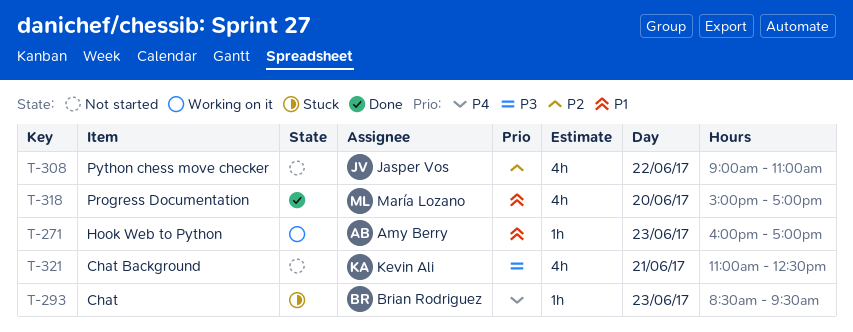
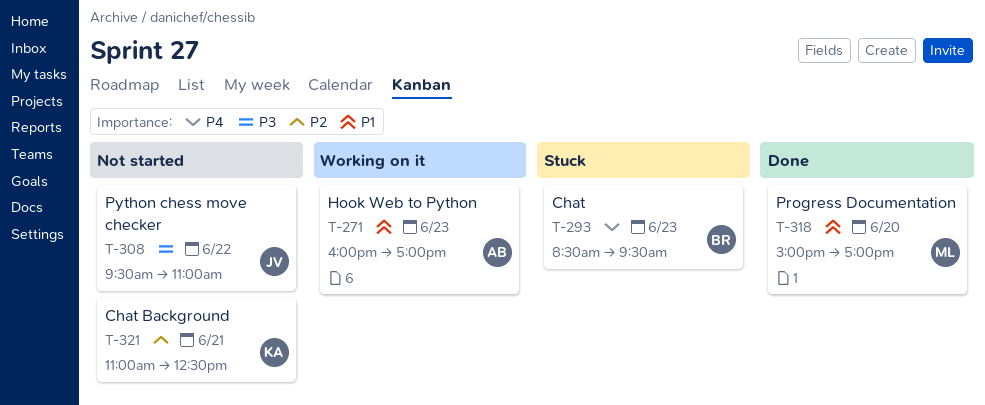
T-308, priority: P2 -> P3
T-308, begins: 09:00 -> 09:30
T-321, priority: P3 -> P2

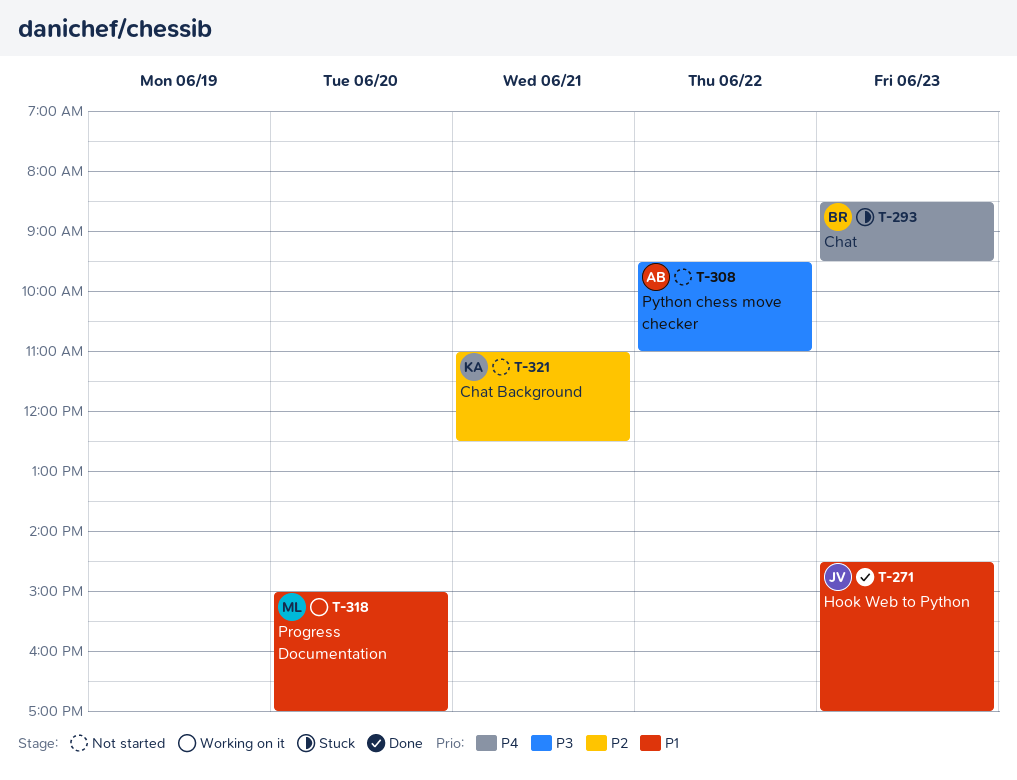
T-271, status: Working on it -> Done
T-271, owner: AB -> JV
T-271, begins: 16:00 -> 14:30
T-308, owner: JV -> AB
T-318, status: Done -> Working on it

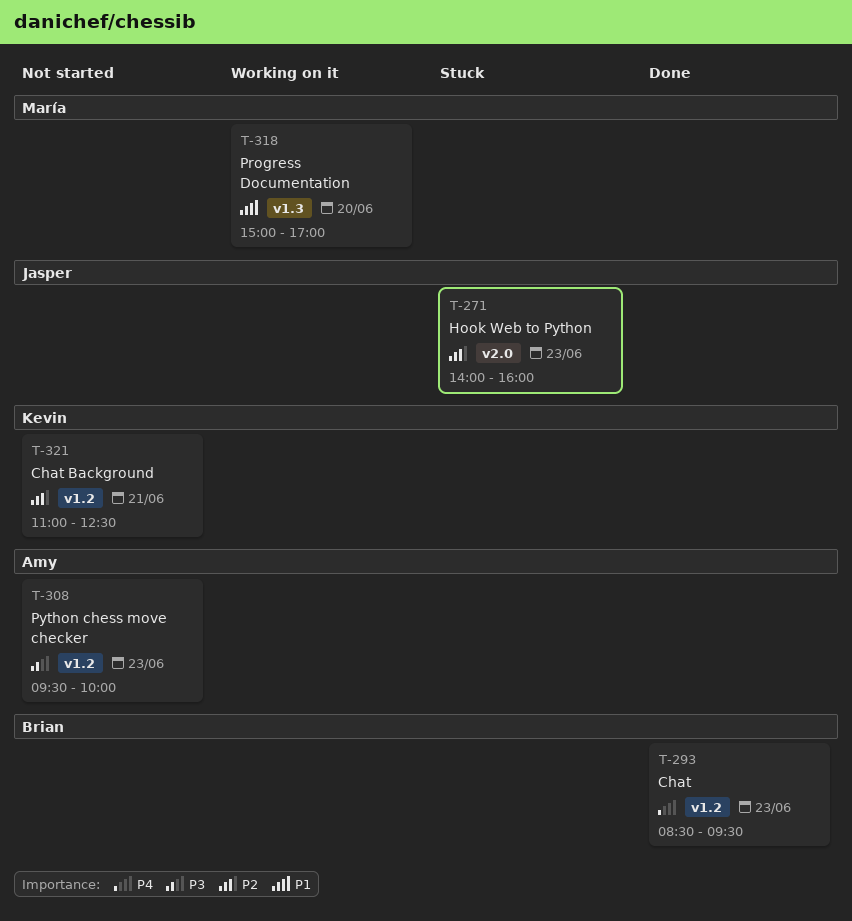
T-271, status: Done -> Stuck
T-271, priority: P1 -> P2
T-271, begins: 14:30 -> 14:00
T-271, ends: 17:00 -> 16:00
T-293, status: Stuck -> Done
T-308, day: Jun 22 -> Jun 23
T-308, ends: 11:00 -> 10:00

